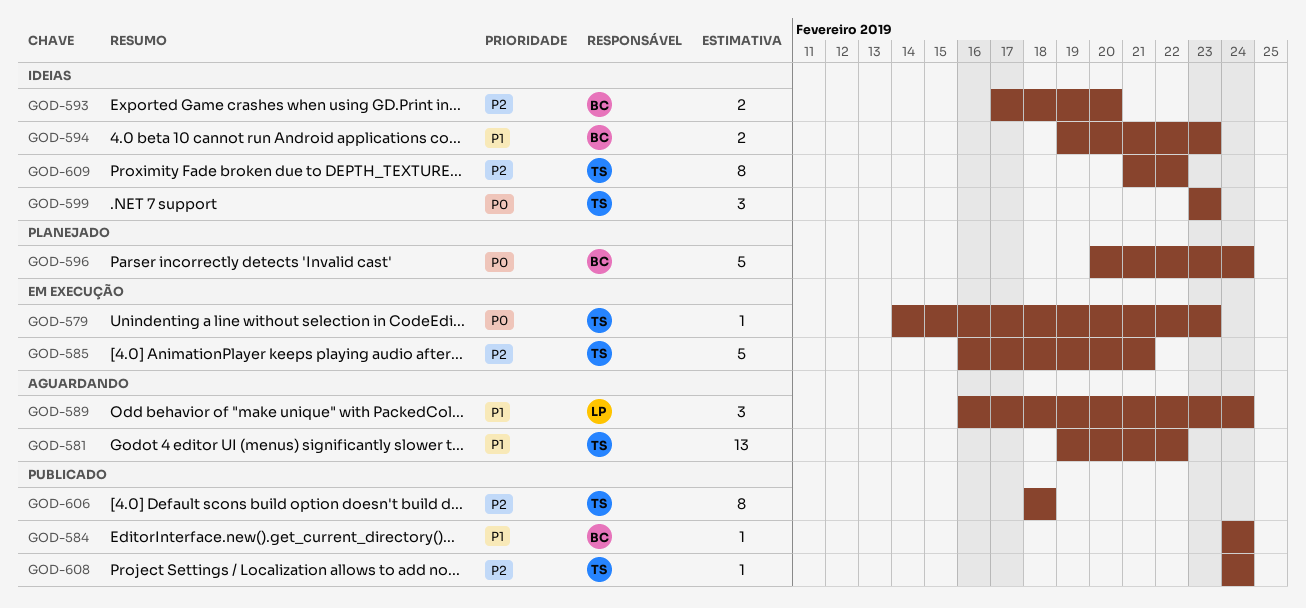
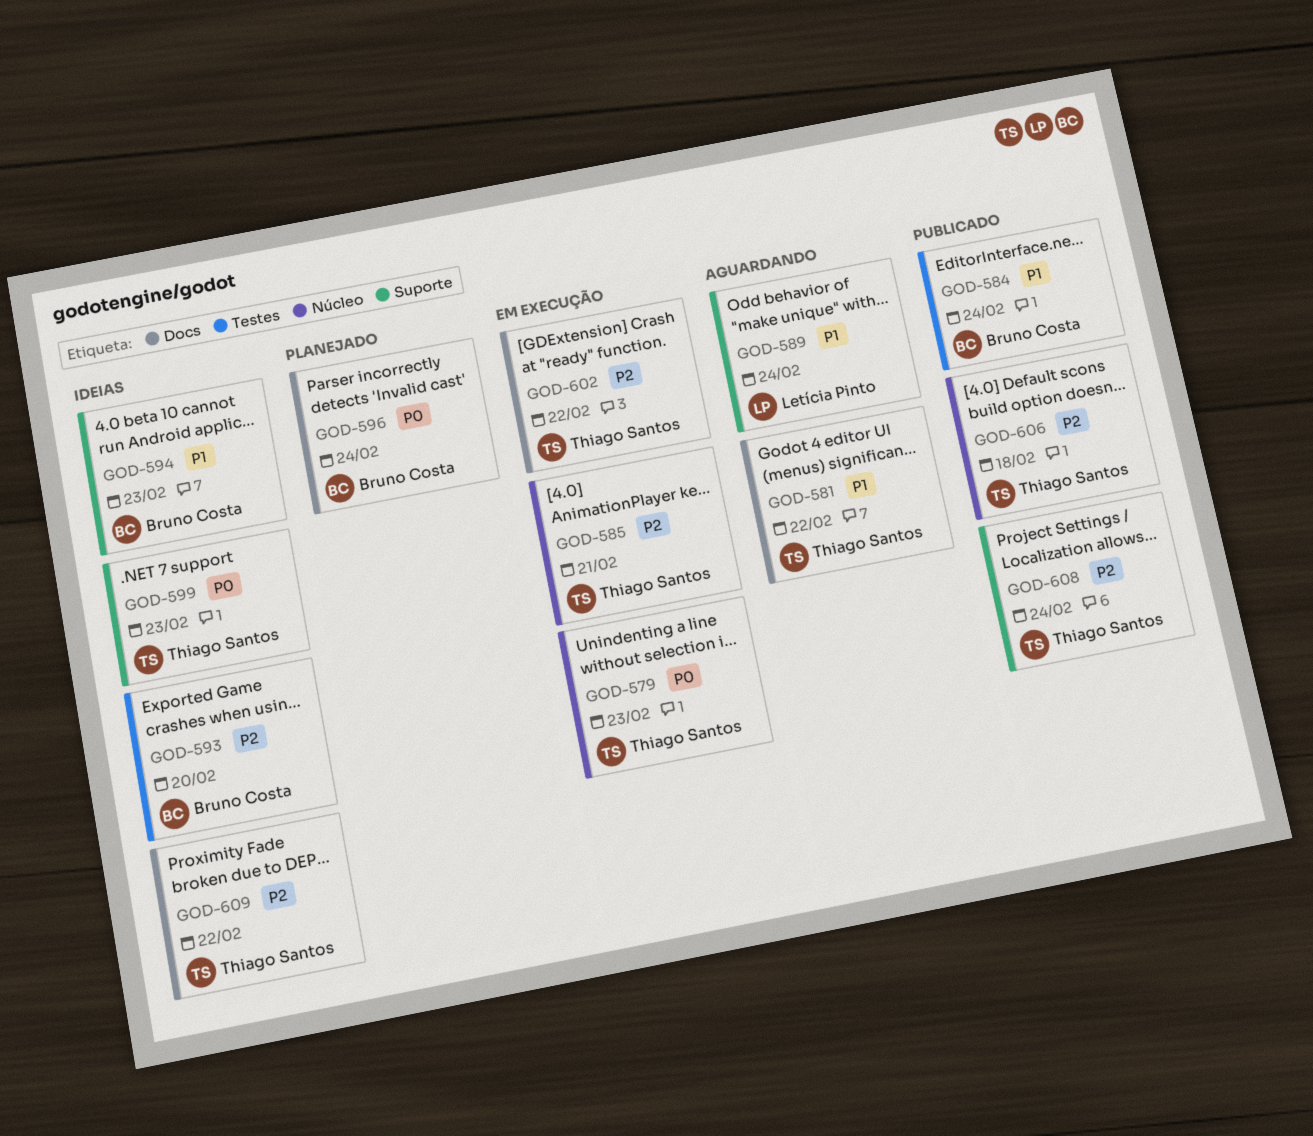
GOD-602: none -> present

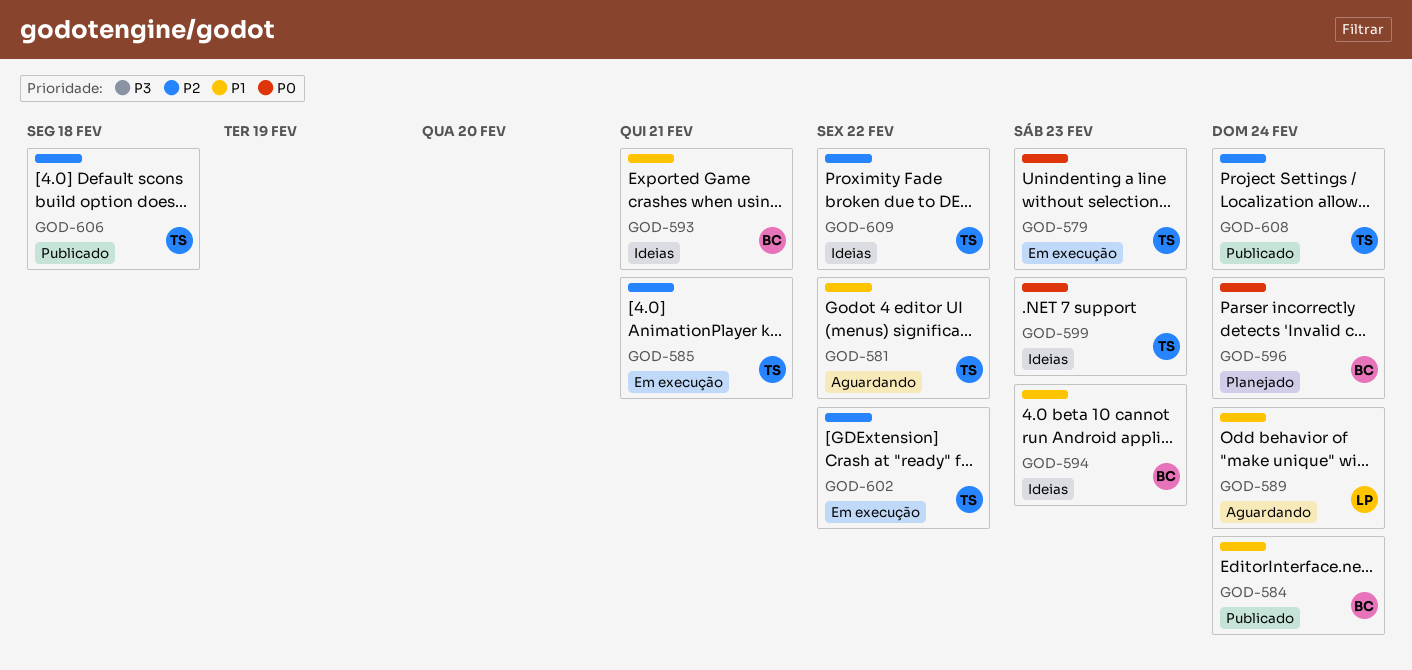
GOD-593, priority: P2 -> P1
GOD-593, due: Feb 20 -> Feb 21

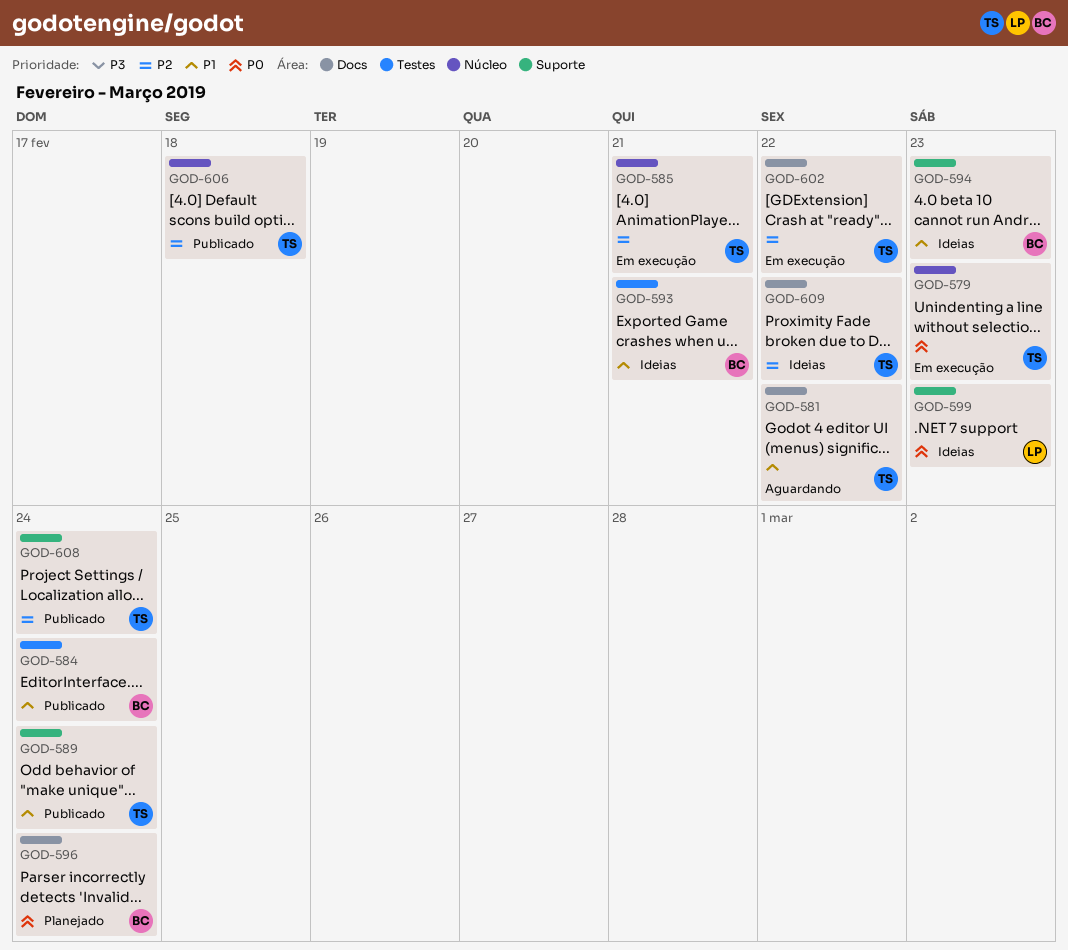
GOD-589, status: Aguardando -> Publicado
GOD-589, owner: LP -> TS
GOD-599, owner: TS -> LP

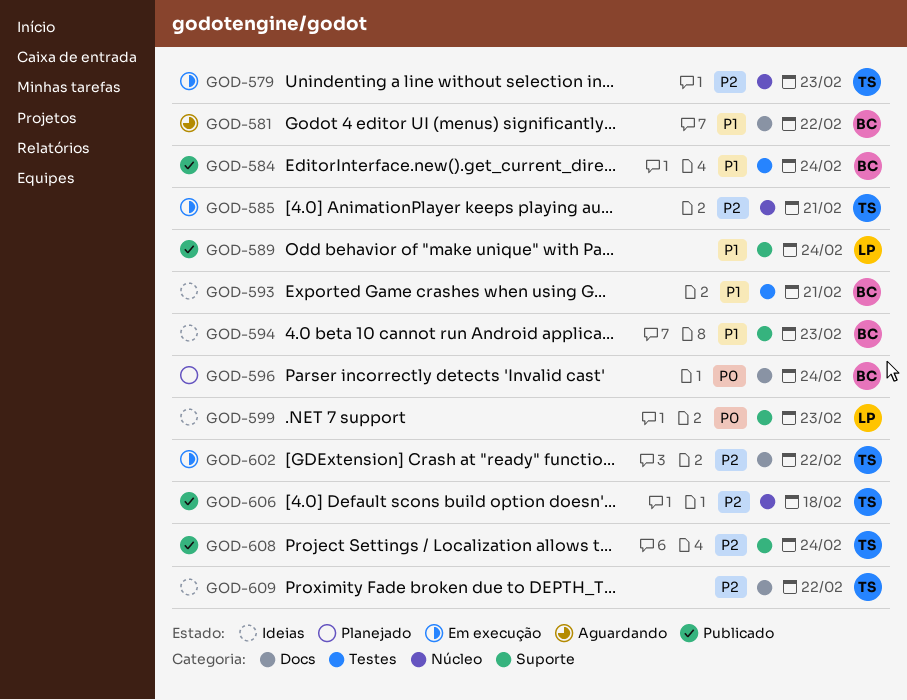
GOD-579, priority: P0 -> P2
GOD-581, owner: TS -> BC
GOD-589, owner: TS -> LP

